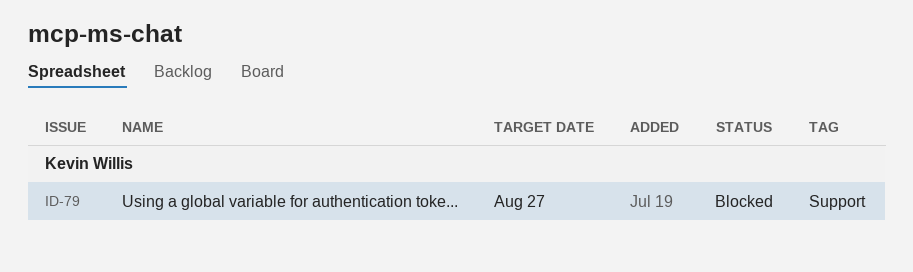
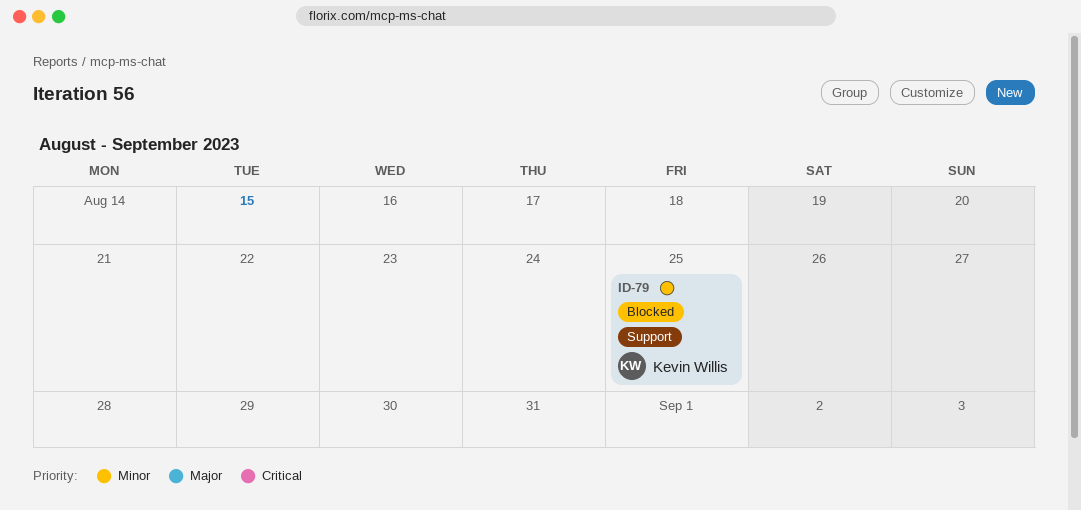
ID-79, due: Aug 27 -> Aug 25

